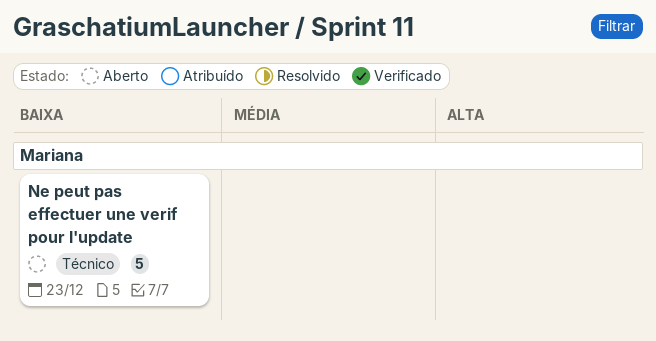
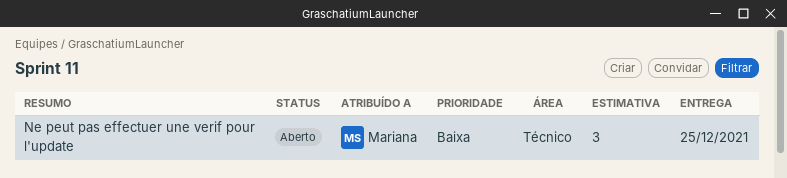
Ne peut pas effectuer une verif pour l'update, estimate: 5 -> 3
Ne peut pas effectuer une verif pour l'update, due: Dec 23 -> Dec 25

